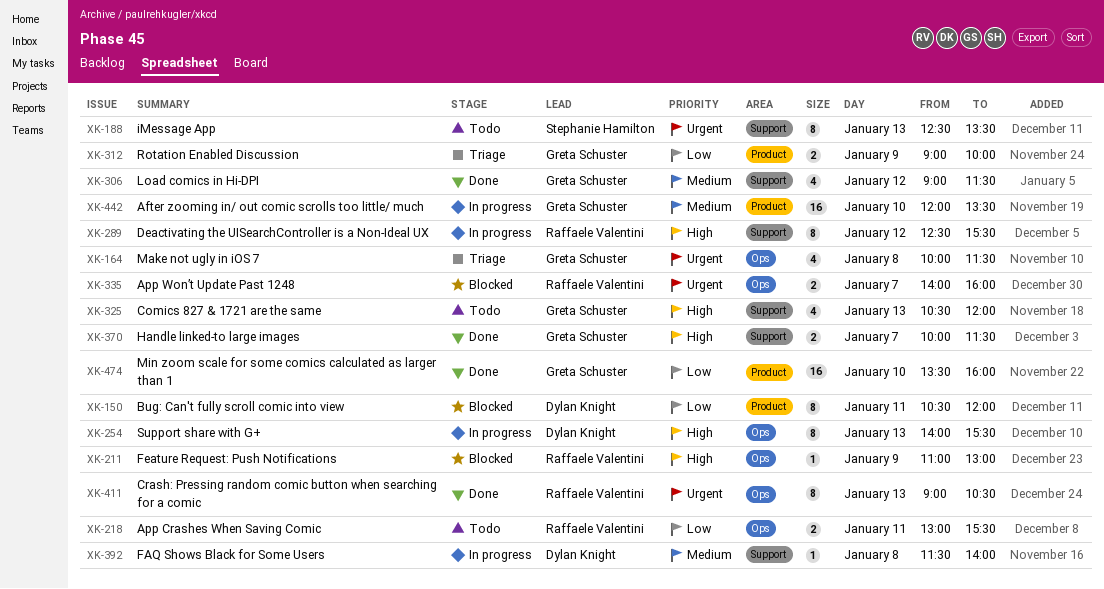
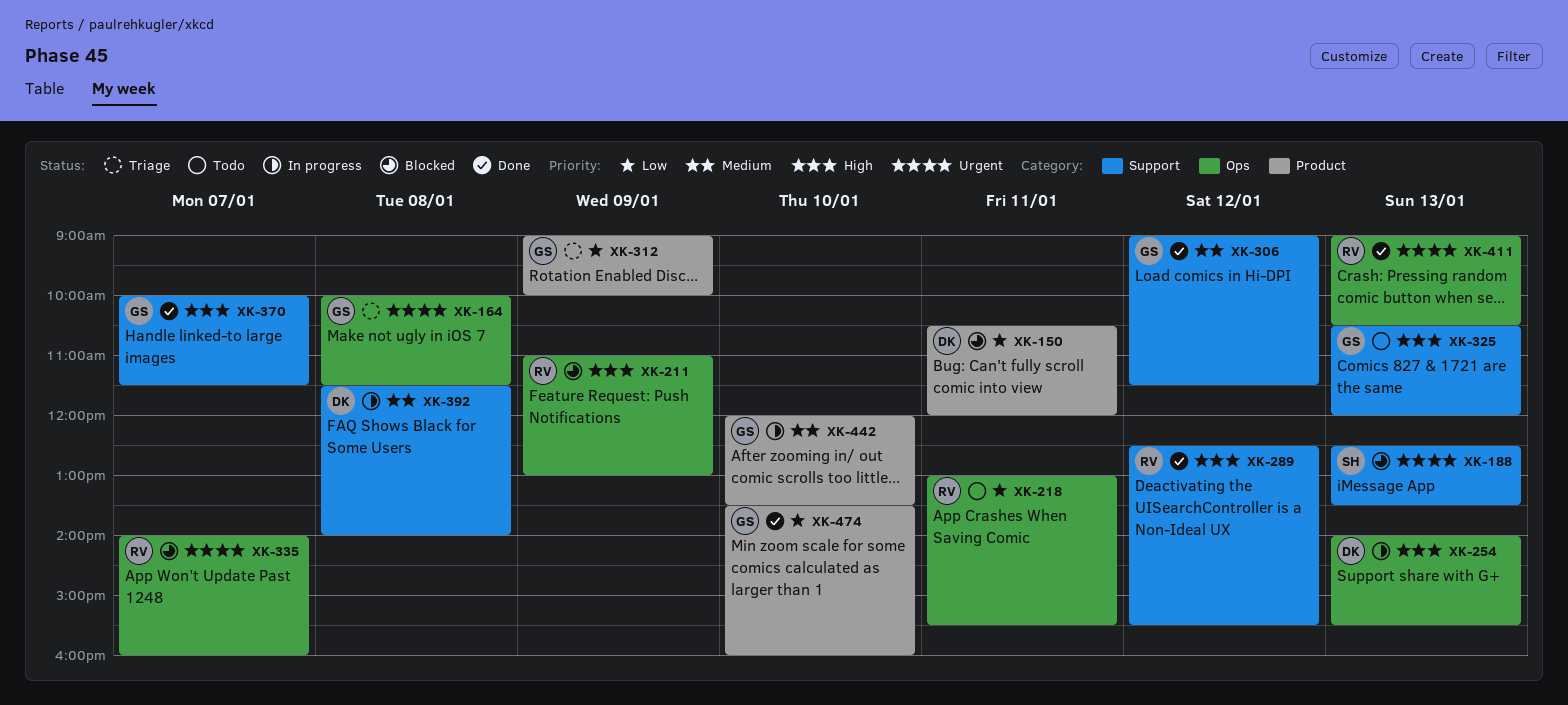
XK-188, status: Todo -> Blocked
XK-289, status: In progress -> Done

